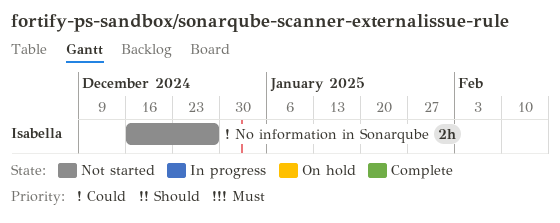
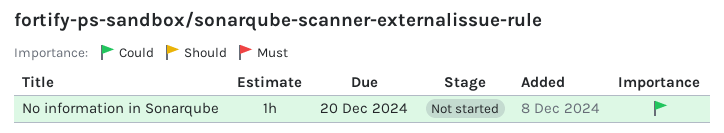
No information in Sonarqube, estimate: 2h -> 1h
No information in Sonarqube, due: Dec 27 -> Dec 20

